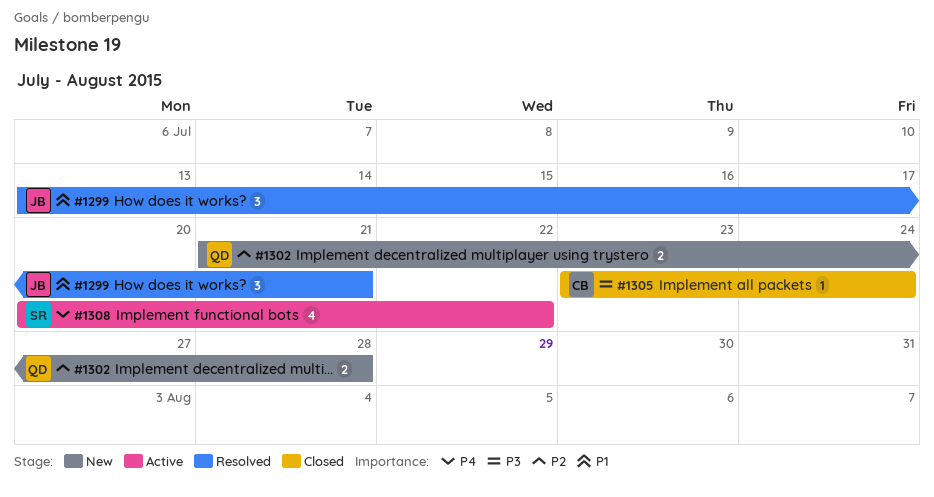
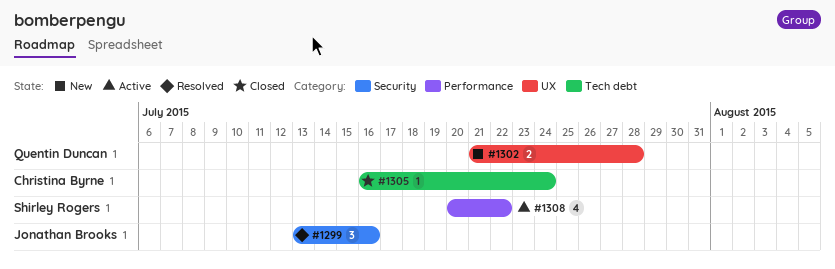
#1299, due: Jul 21 -> Jul 16
#1305, start: Jul 23 -> Jul 16

